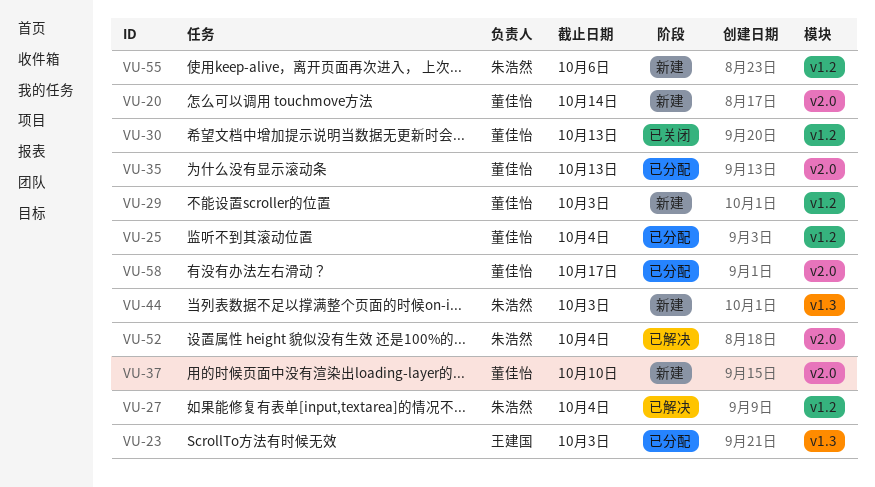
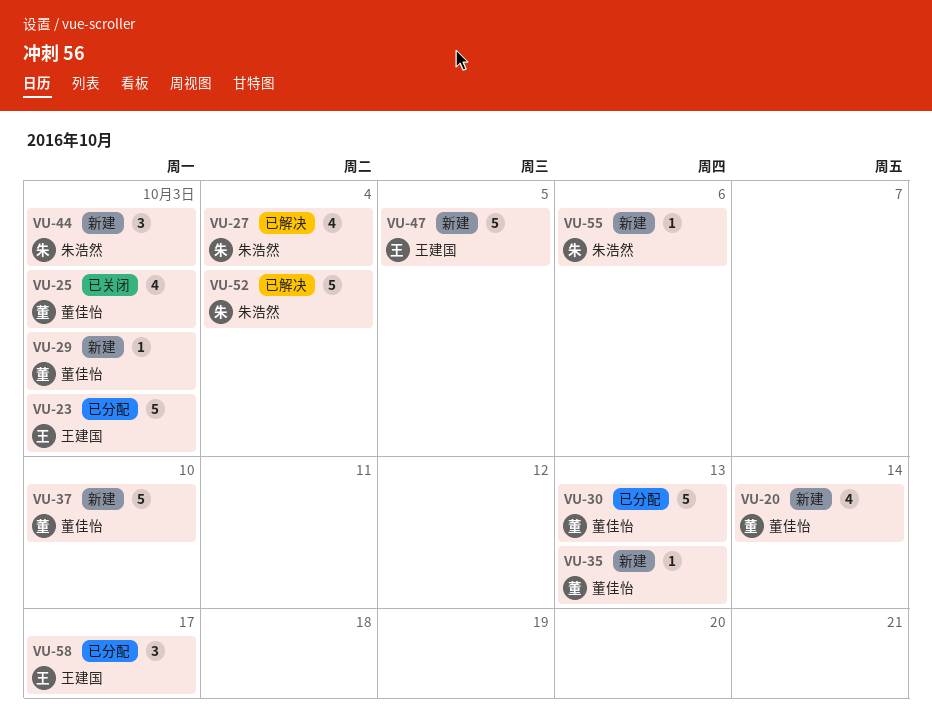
VU-25, status: 已分配 -> 已关闭
VU-25, due: Oct 4 -> Oct 3
VU-30, status: 已关闭 -> 已分配
VU-35, status: 已分配 -> 新建
VU-47: none -> present
VU-58, owner: 董佳怡 -> 王建国

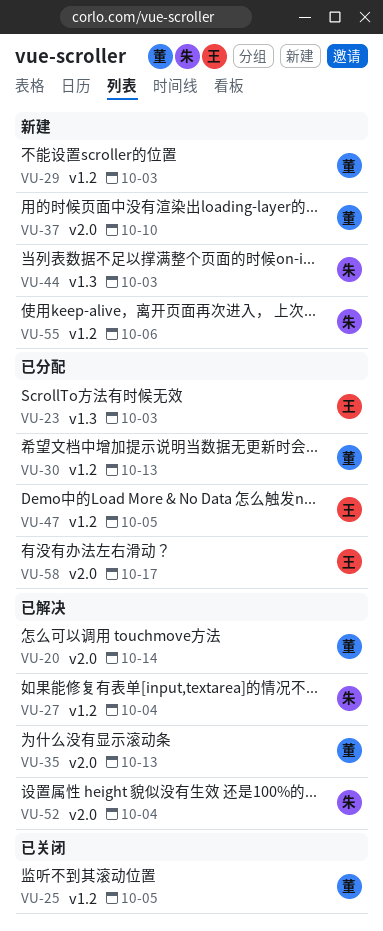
VU-20, status: 新建 -> 已解决
VU-25, due: Oct 3 -> Oct 5
VU-35, status: 新建 -> 已解决
VU-47, status: 新建 -> 已分配

